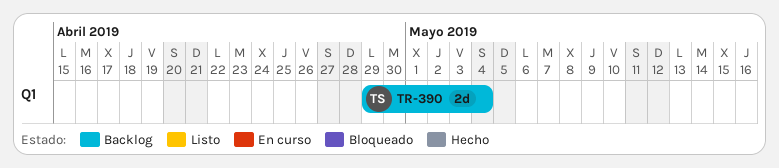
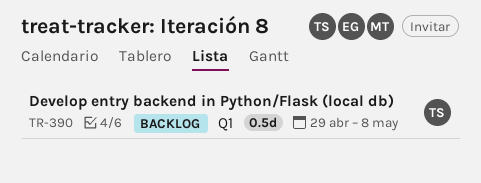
TR-390, estimate: 2d -> 0.5d
TR-390, due: May 4 -> May 8

